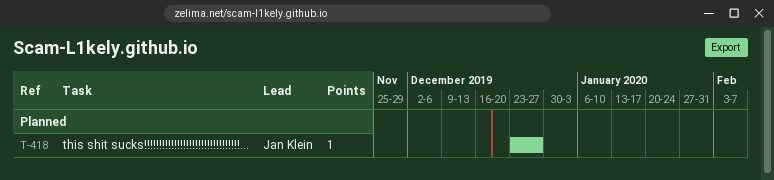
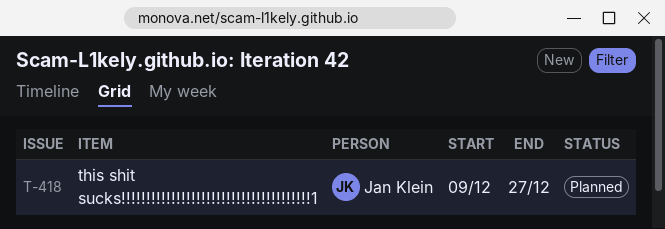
T-418, start: Dec 23 -> Dec 9

